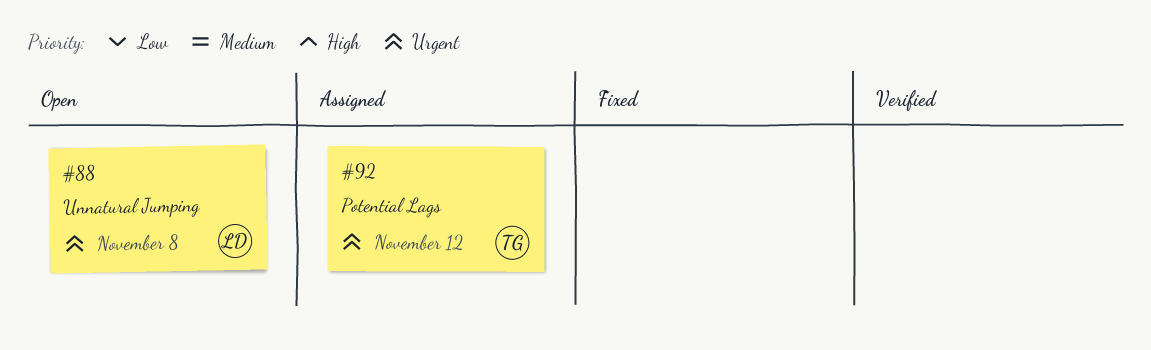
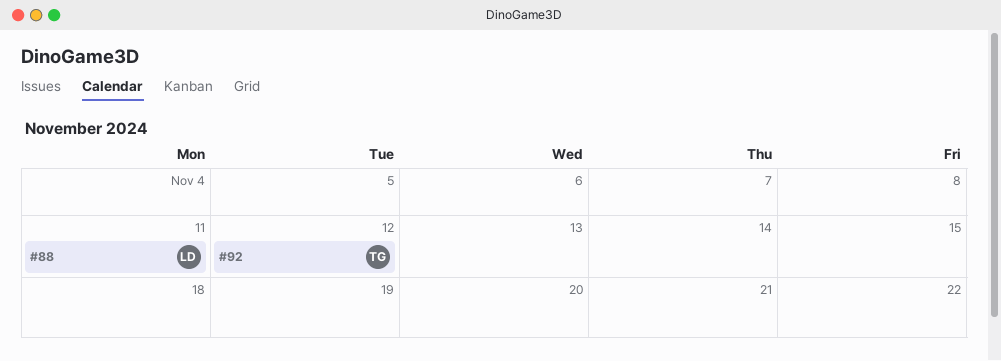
#88, due: Nov 8 -> Nov 11

